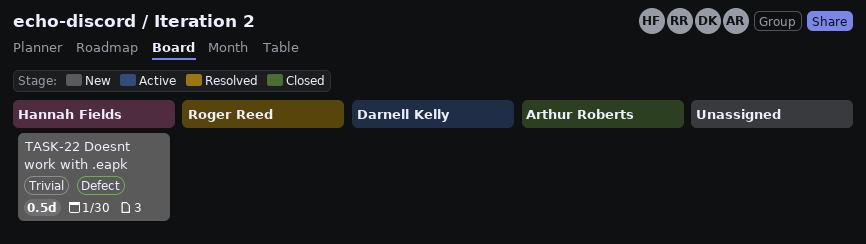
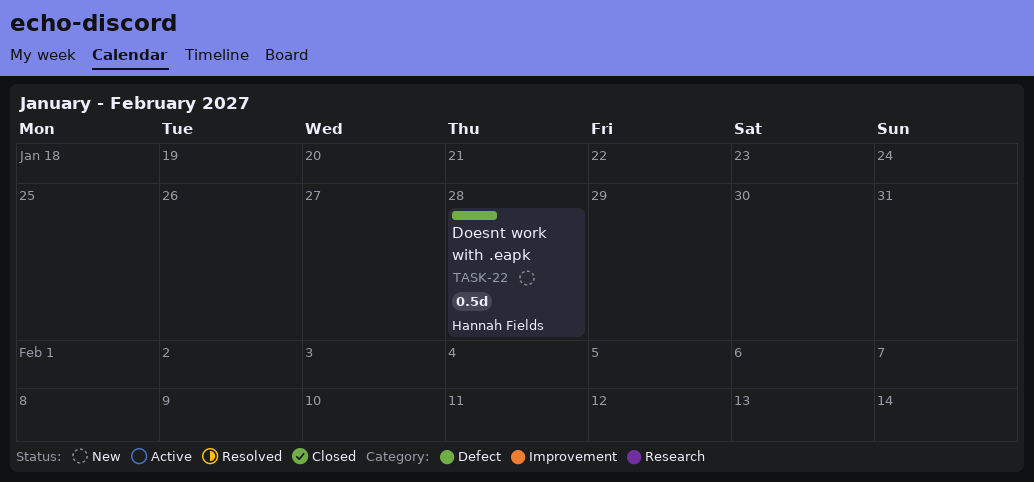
TASK-22, due: Jan 30 -> Jan 28

